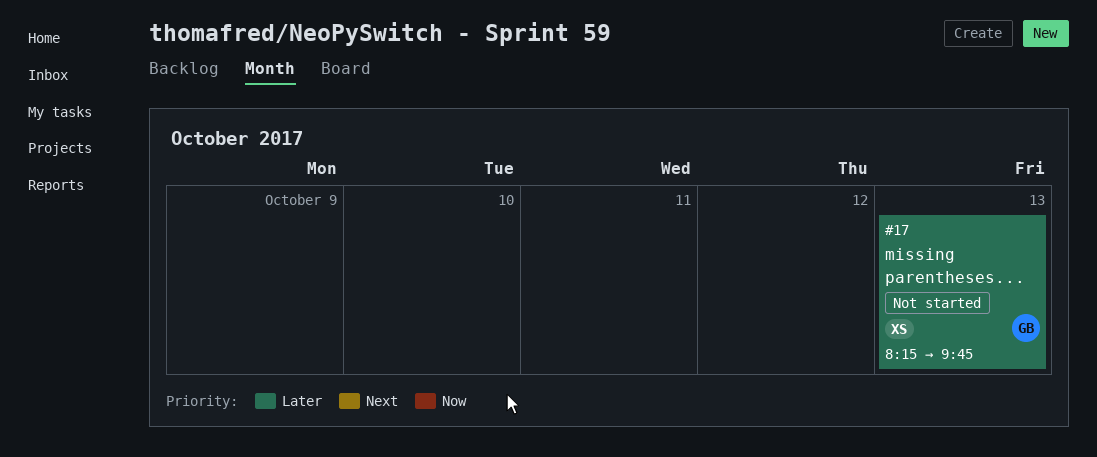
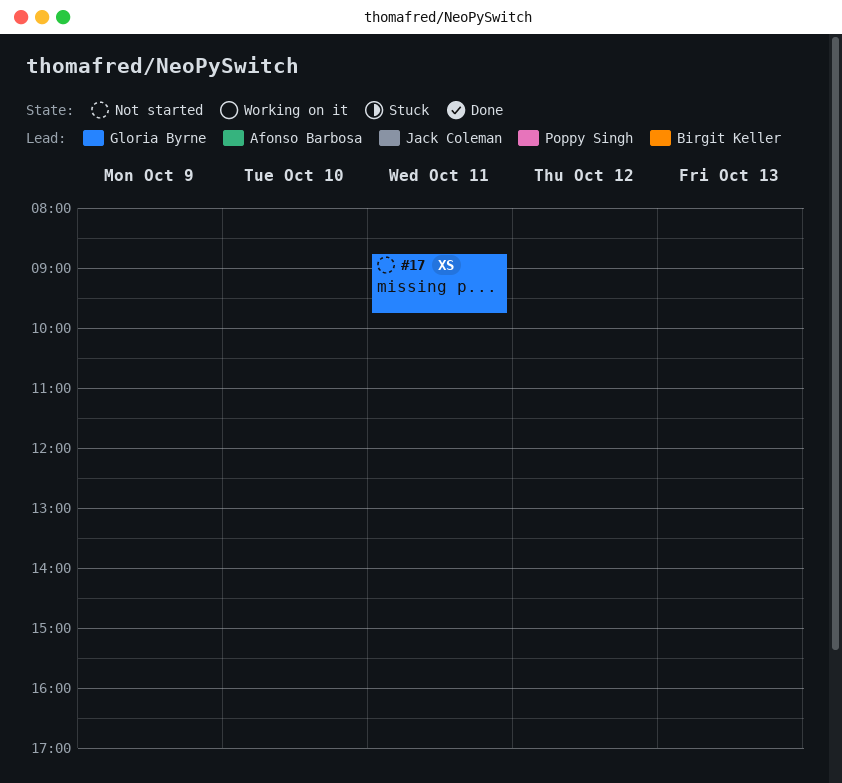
#17, day: Oct 13 -> Oct 11
#17, begins: 08:15 -> 08:45

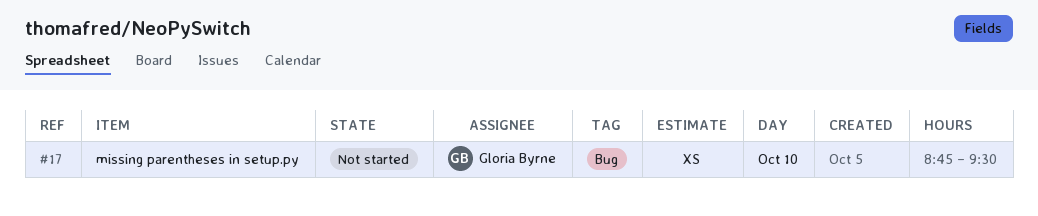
#17, day: Oct 11 -> Oct 10
#17, ends: 09:45 -> 09:30

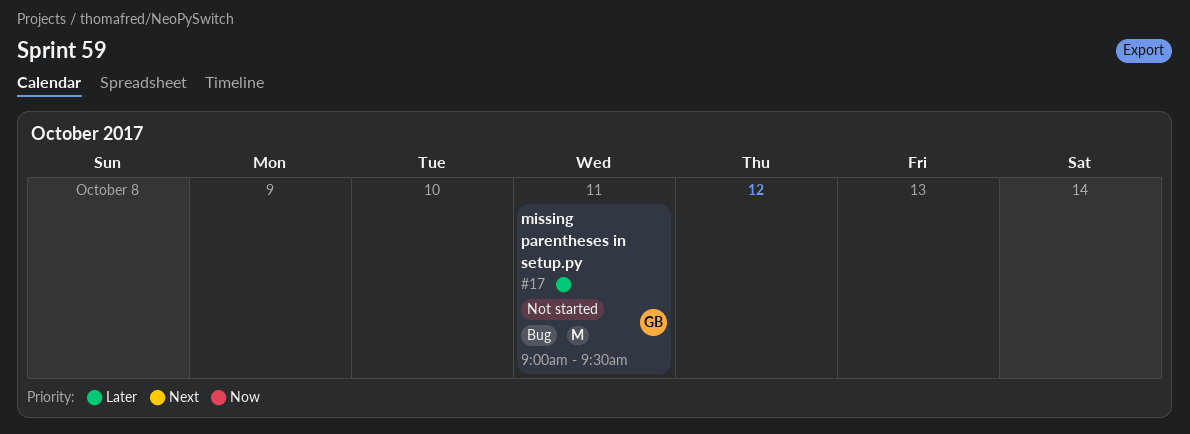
#17, estimate: XS -> M
#17, day: Oct 10 -> Oct 11
#17, begins: 08:45 -> 09:00

